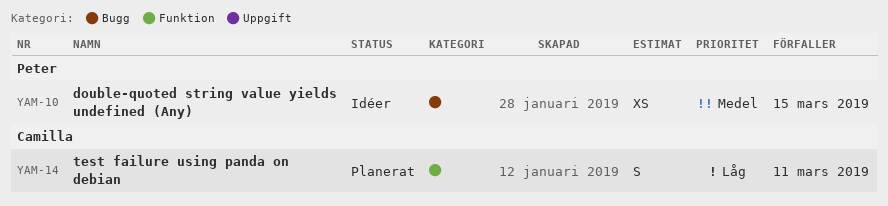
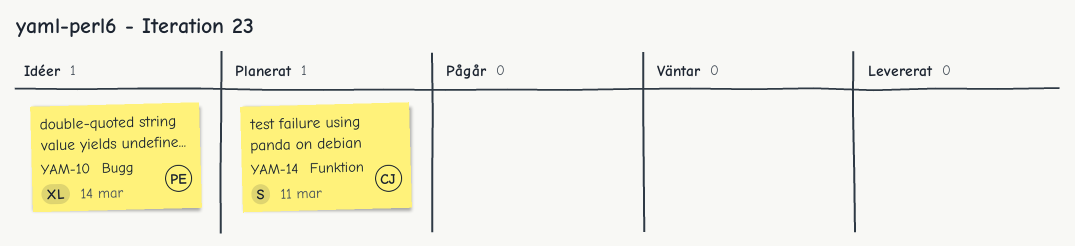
YAM-10, estimate: XS -> XL
YAM-10, due: Mar 15 -> Mar 14

